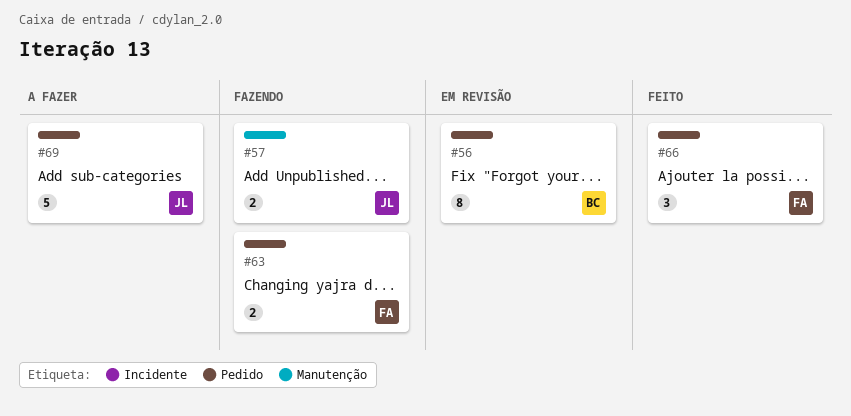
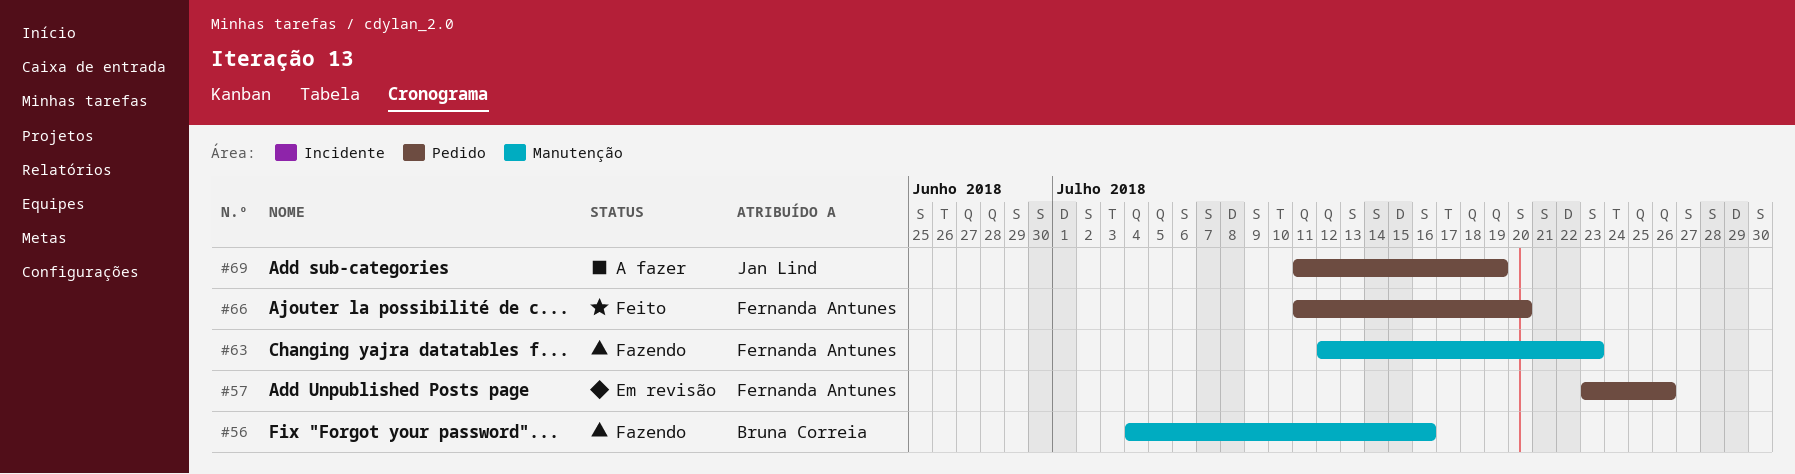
#56, status: Em revisão -> Fazendo
#56, label: Pedido -> Manutenção
#57, status: Fazendo -> Em revisão
#57, owner: Jan Lind -> Fernanda Antunes
#57, label: Manutenção -> Pedido
#63, label: Pedido -> Manutenção

